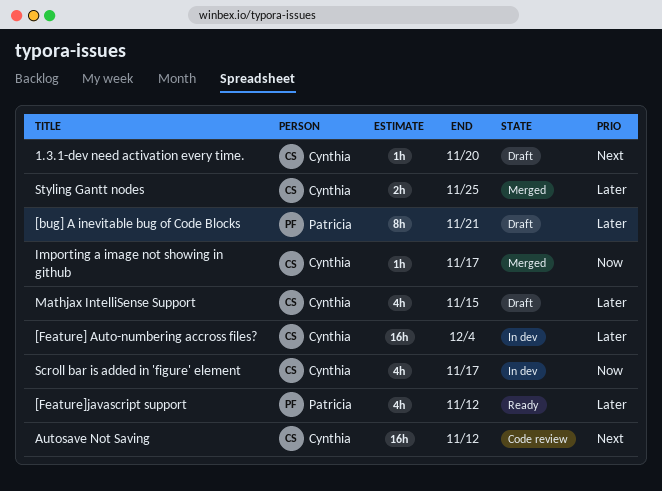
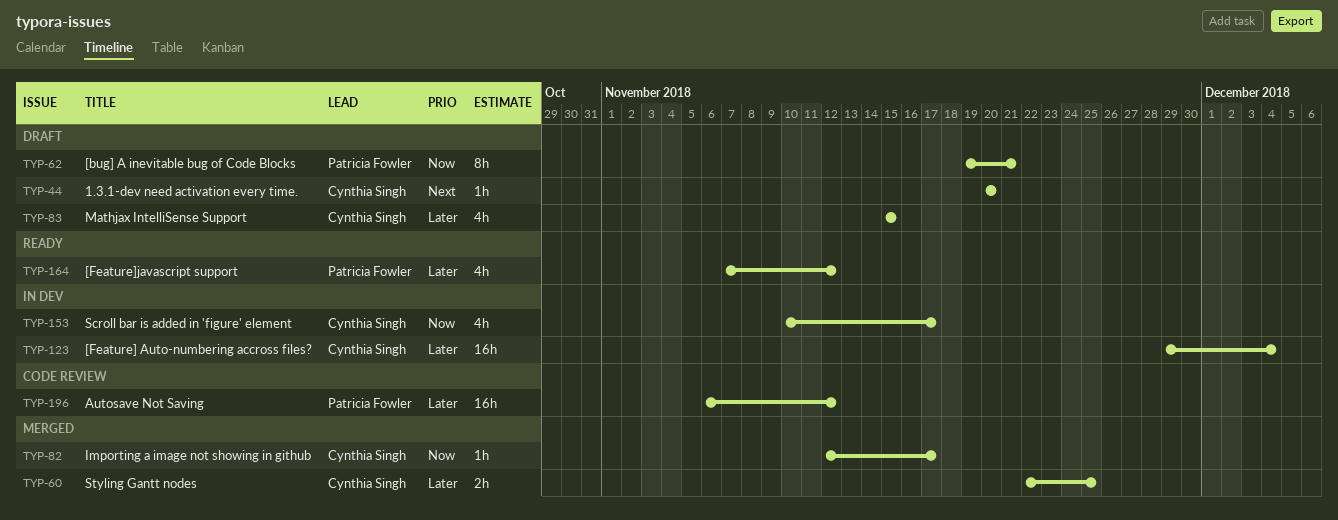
[bug] A inevitable bug of Code Blocks, priority: Later -> Now
Autosave Not Saving, owner: Cynthia Singh -> Patricia Fowler
Autosave Not Saving, priority: Next -> Later

